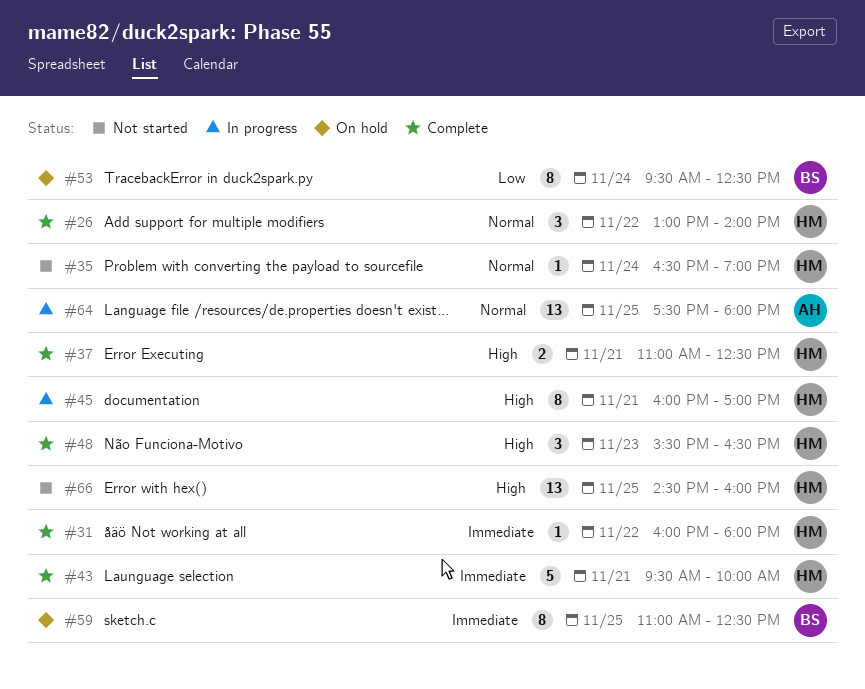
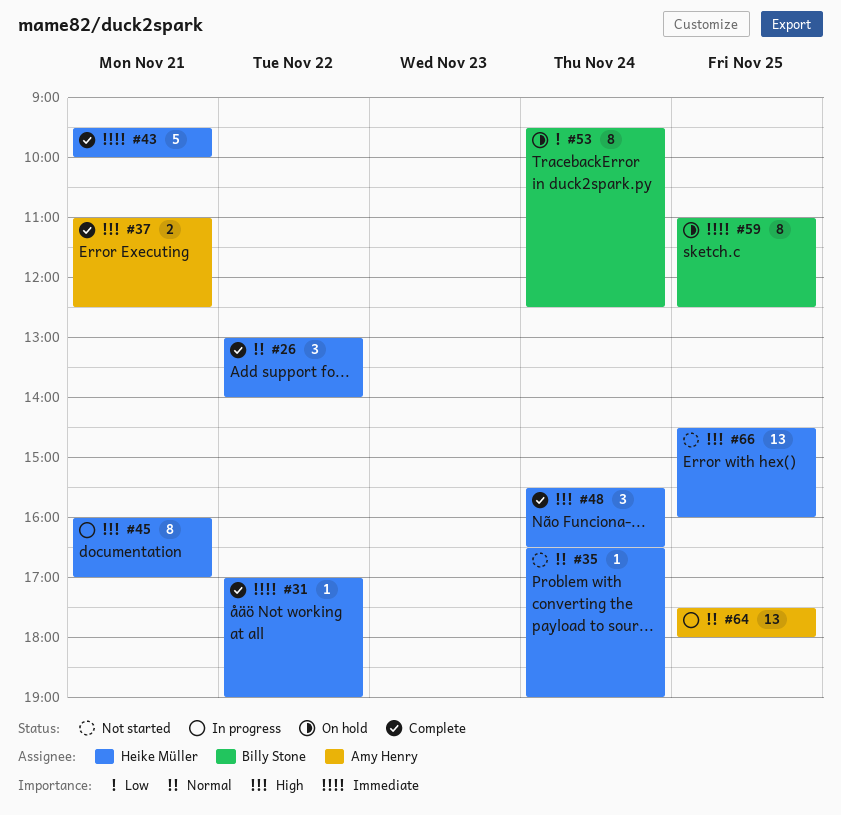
#31, begins: 16:00 -> 17:00
#31, ends: 18:00 -> 19:00
#37, owner: Heike Müller -> Amy Henry
#48, day: Nov 23 -> Nov 24

